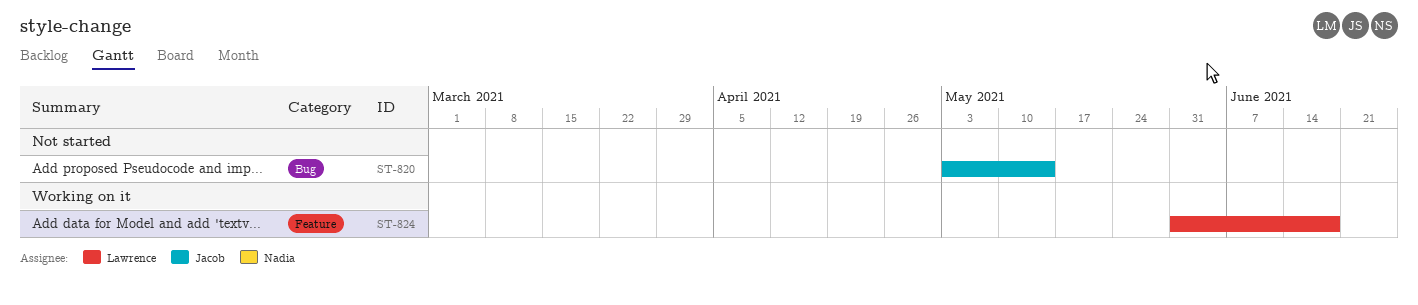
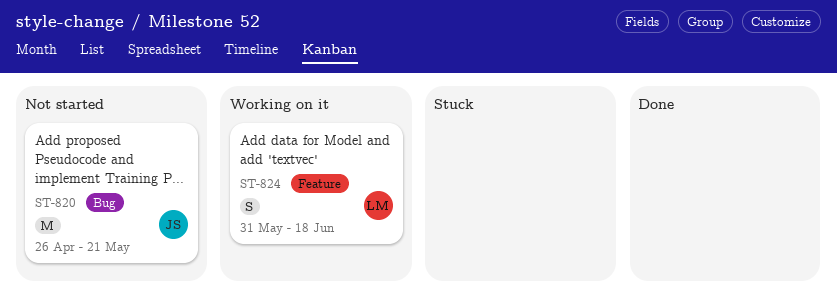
ST-820, start: May 3 -> Apr 26
ST-820, due: May 14 -> May 21

